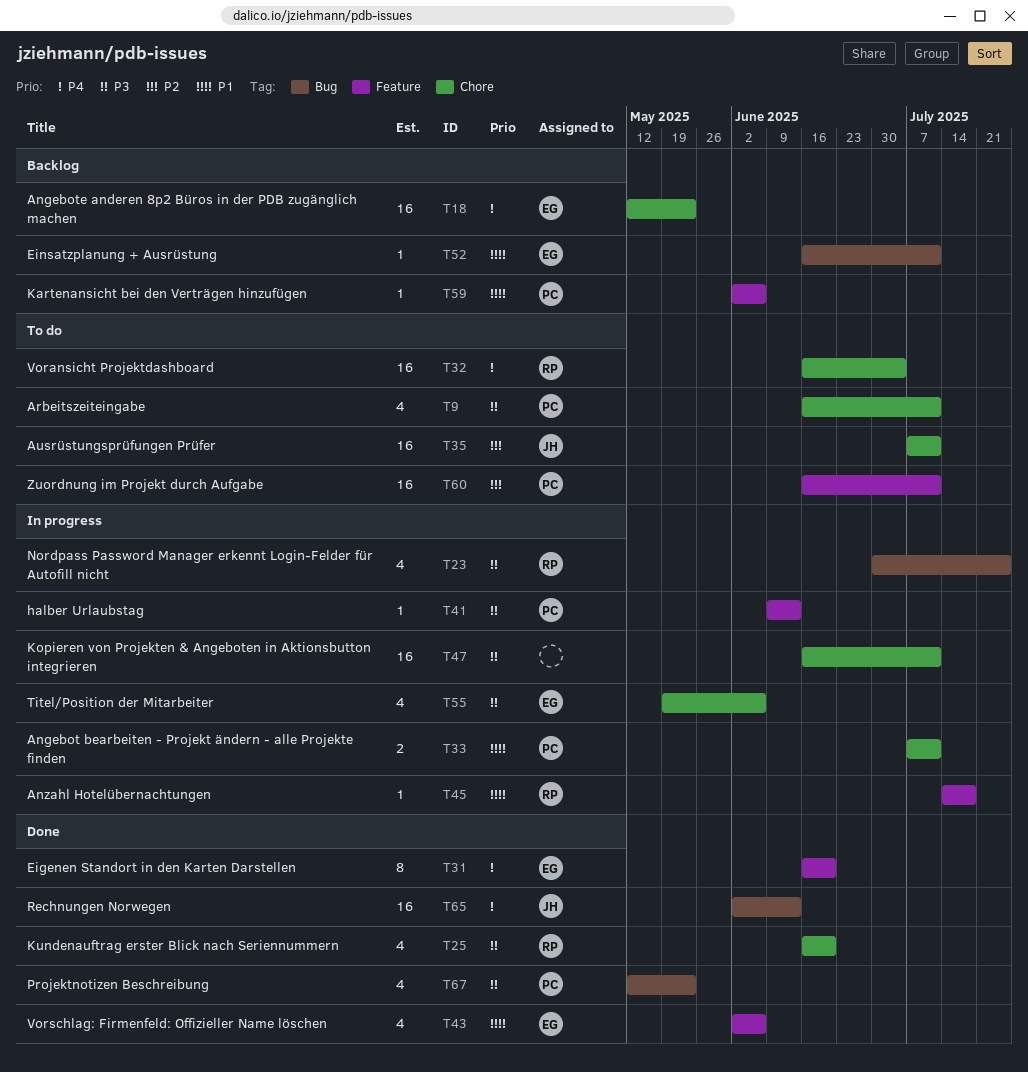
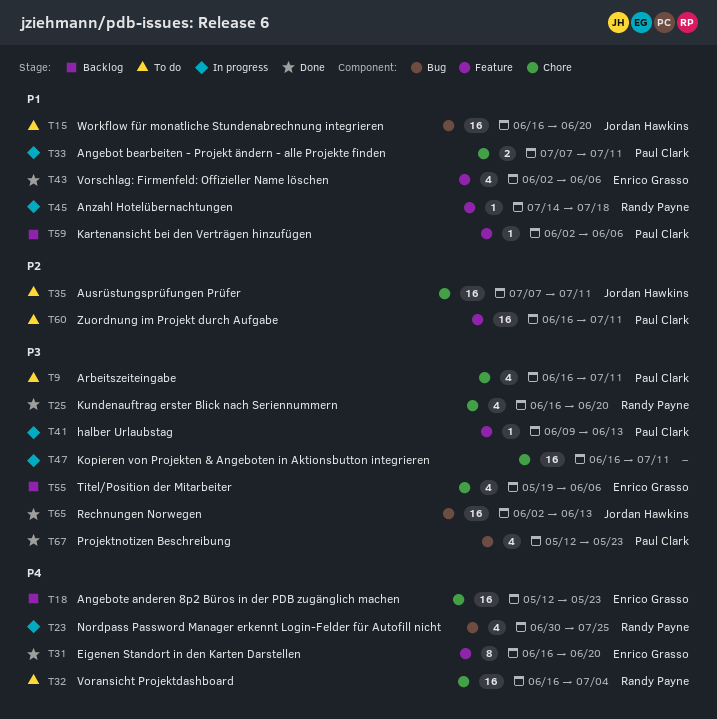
T15: none -> present
T23, priority: P3 -> P4
T52: present -> none
T55, status: In progress -> Backlog
T65, priority: P4 -> P3

